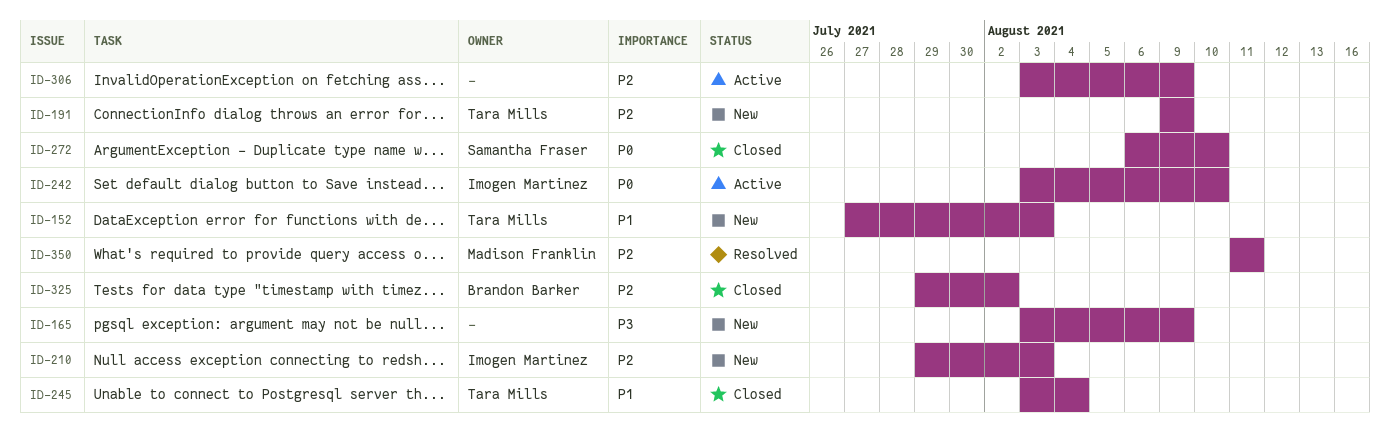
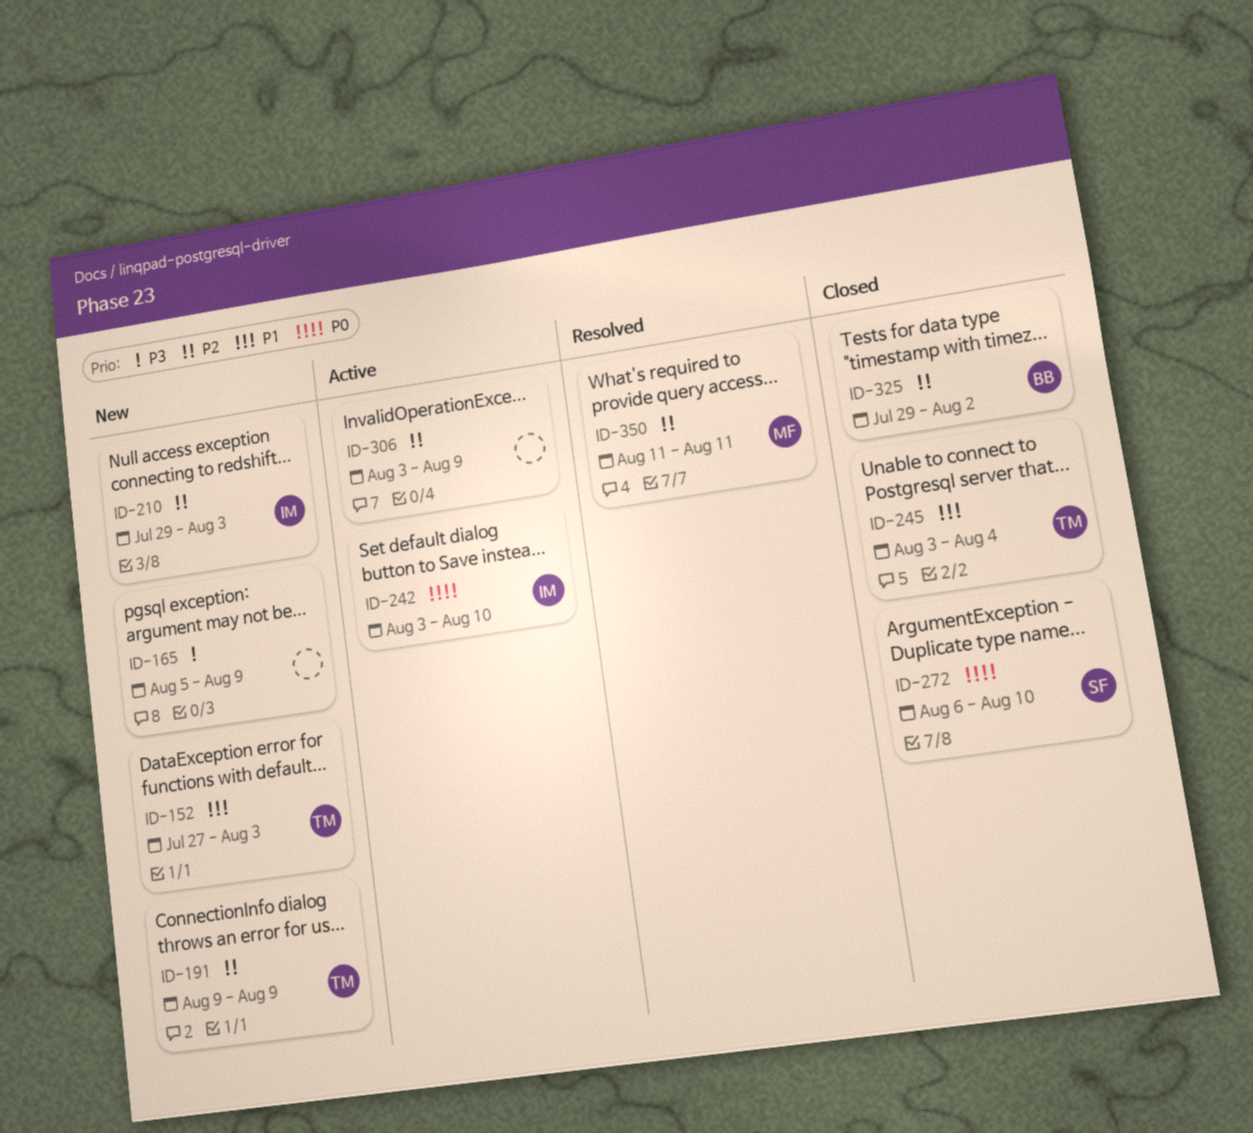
ID-165, start: Aug 3 -> Aug 5

